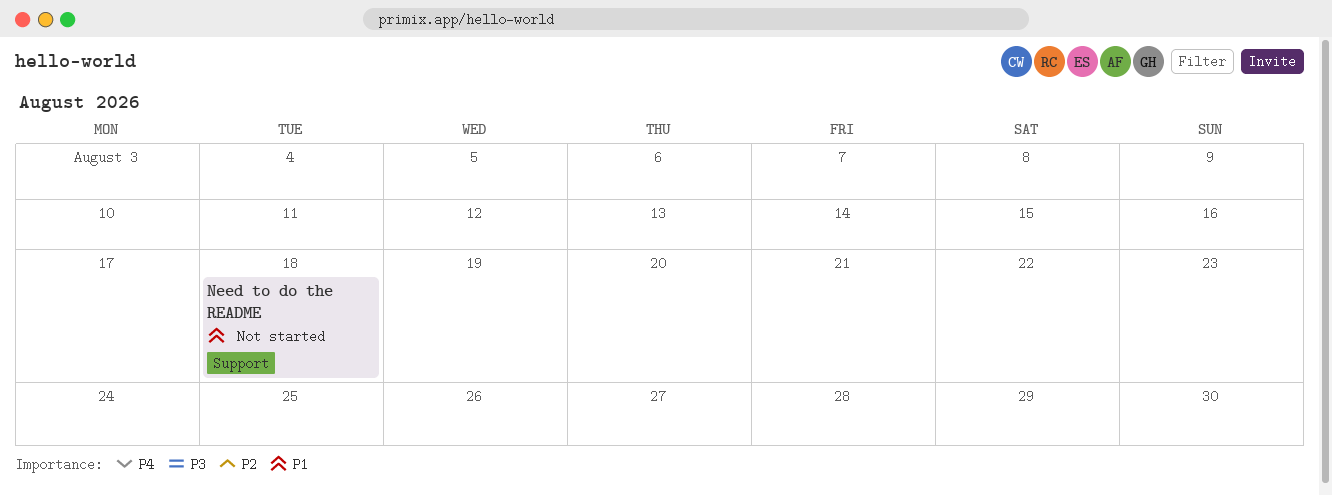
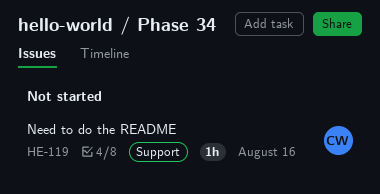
Need to do the README, due: Aug 18 -> Aug 16

